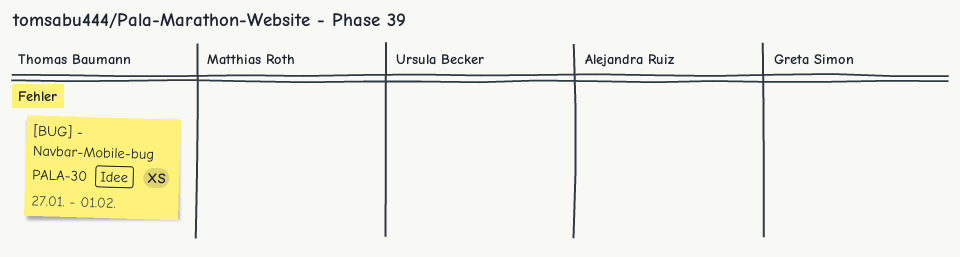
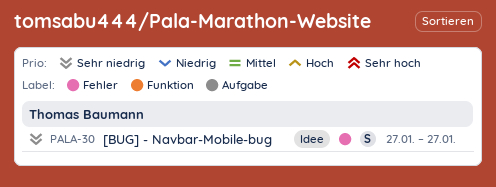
PALA-30, estimate: XS -> S
PALA-30, due: Feb 1 -> Jan 27

